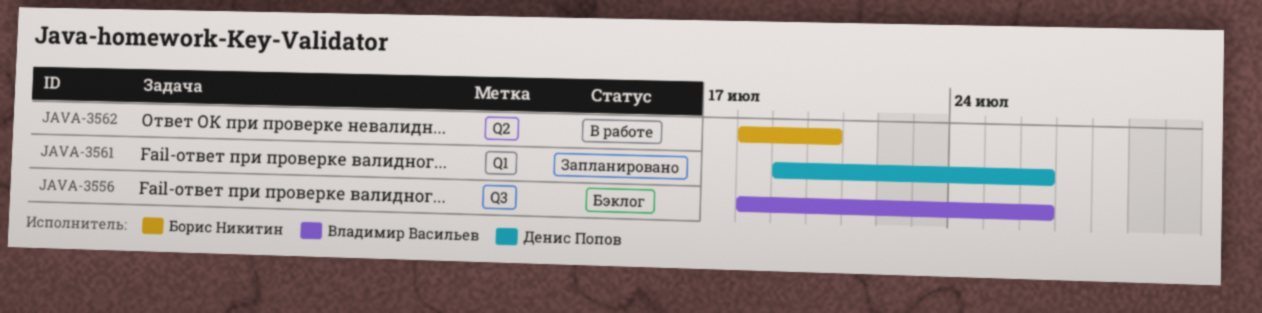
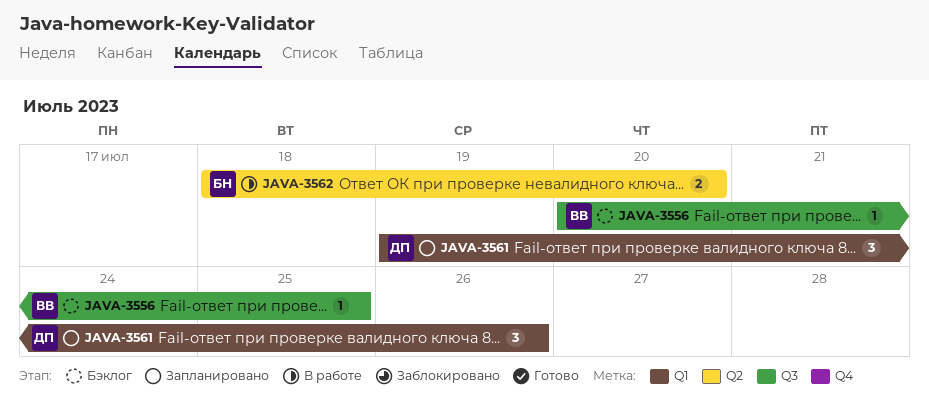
JAVA-3556, start: Jul 18 -> Jul 20
JAVA-3556, due: Jul 26 -> Jul 25

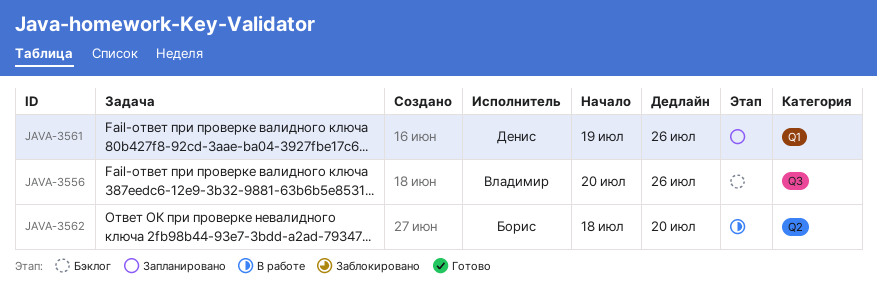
JAVA-3556, due: Jul 25 -> Jul 26

